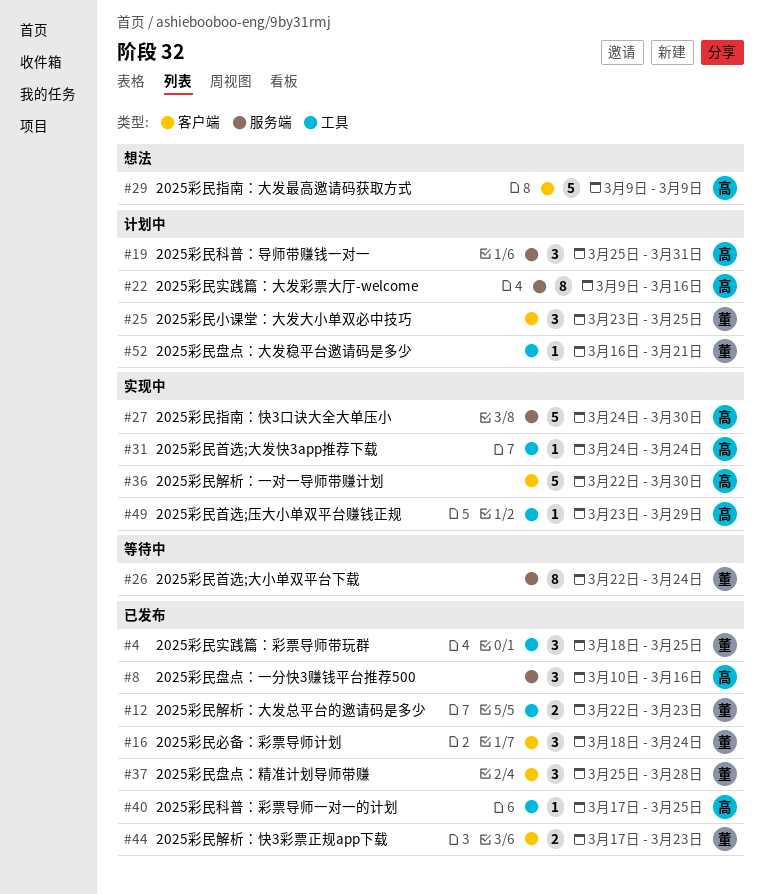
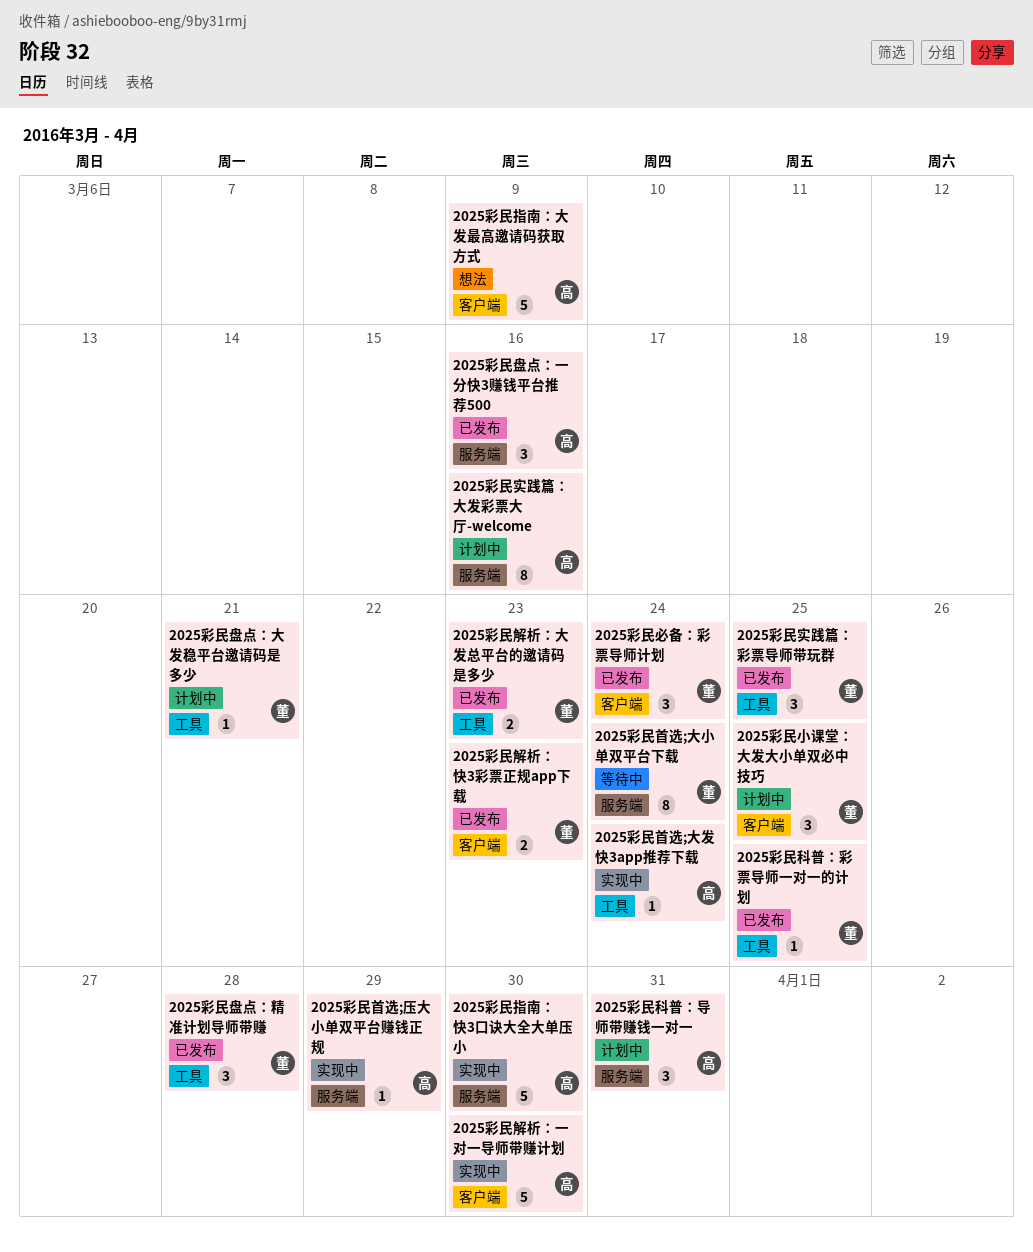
2025彩民盘点：精准计划导师带赚, label: 客户端 -> 工具
2025彩民科普：彩票导师一对一的计划, owner: 高 -> 董
2025彩民首选;压大小单双平台赚钱正规, label: 工具 -> 服务端

